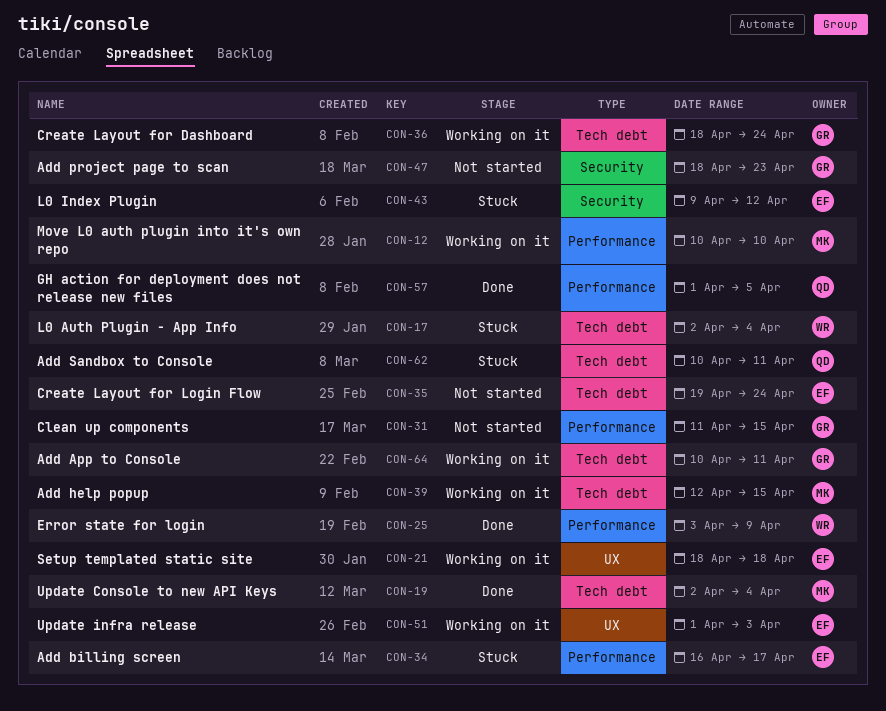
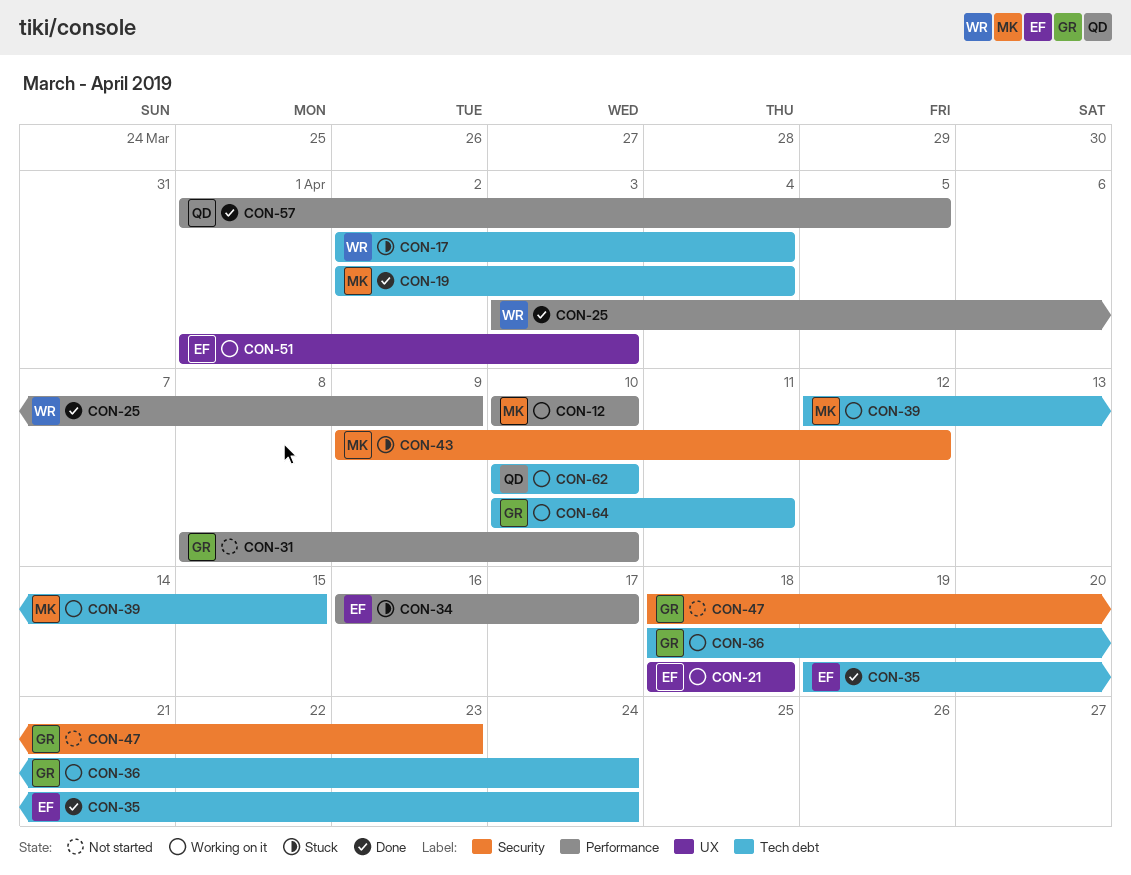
CON-31, start: Apr 11 -> Apr 8
CON-31, due: Apr 15 -> Apr 10
CON-35, status: Not started -> Done
CON-43, owner: EF -> MK
CON-62, status: Stuck -> Working on it
CON-62, due: Apr 11 -> Apr 10

